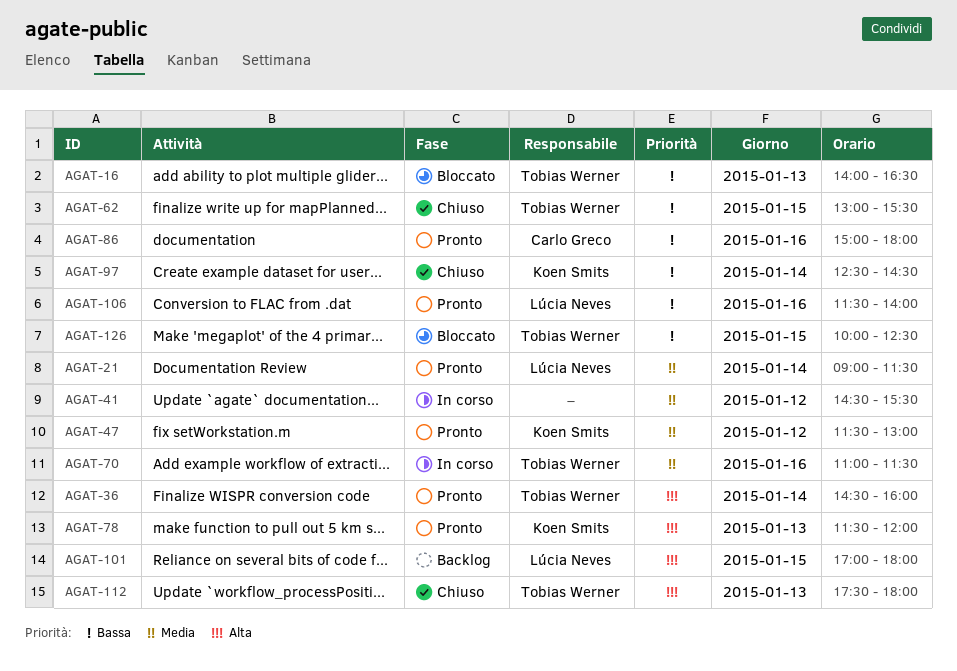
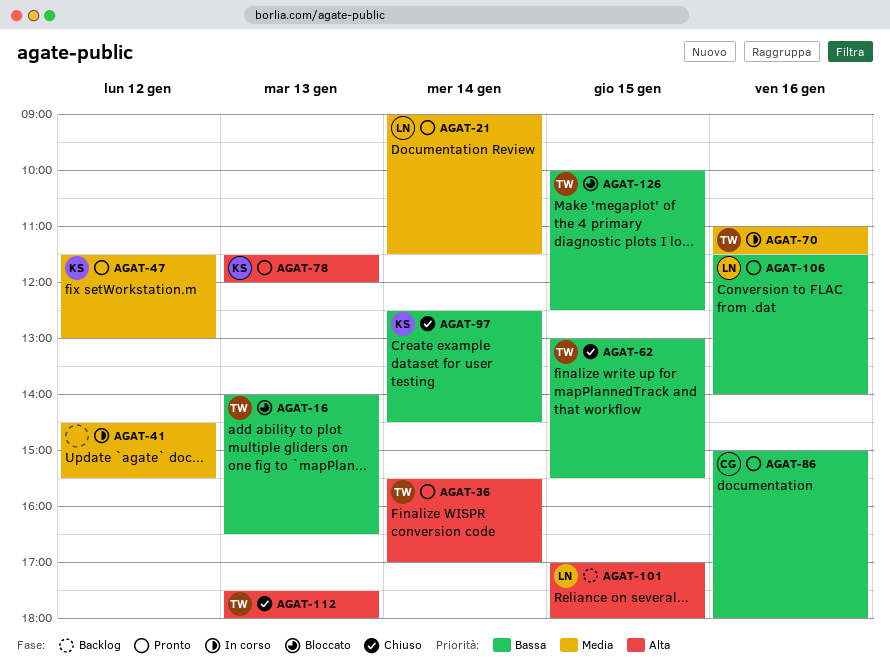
AGAT-36, begins: 14:30 -> 15:30
AGAT-36, ends: 16:00 -> 17:00

